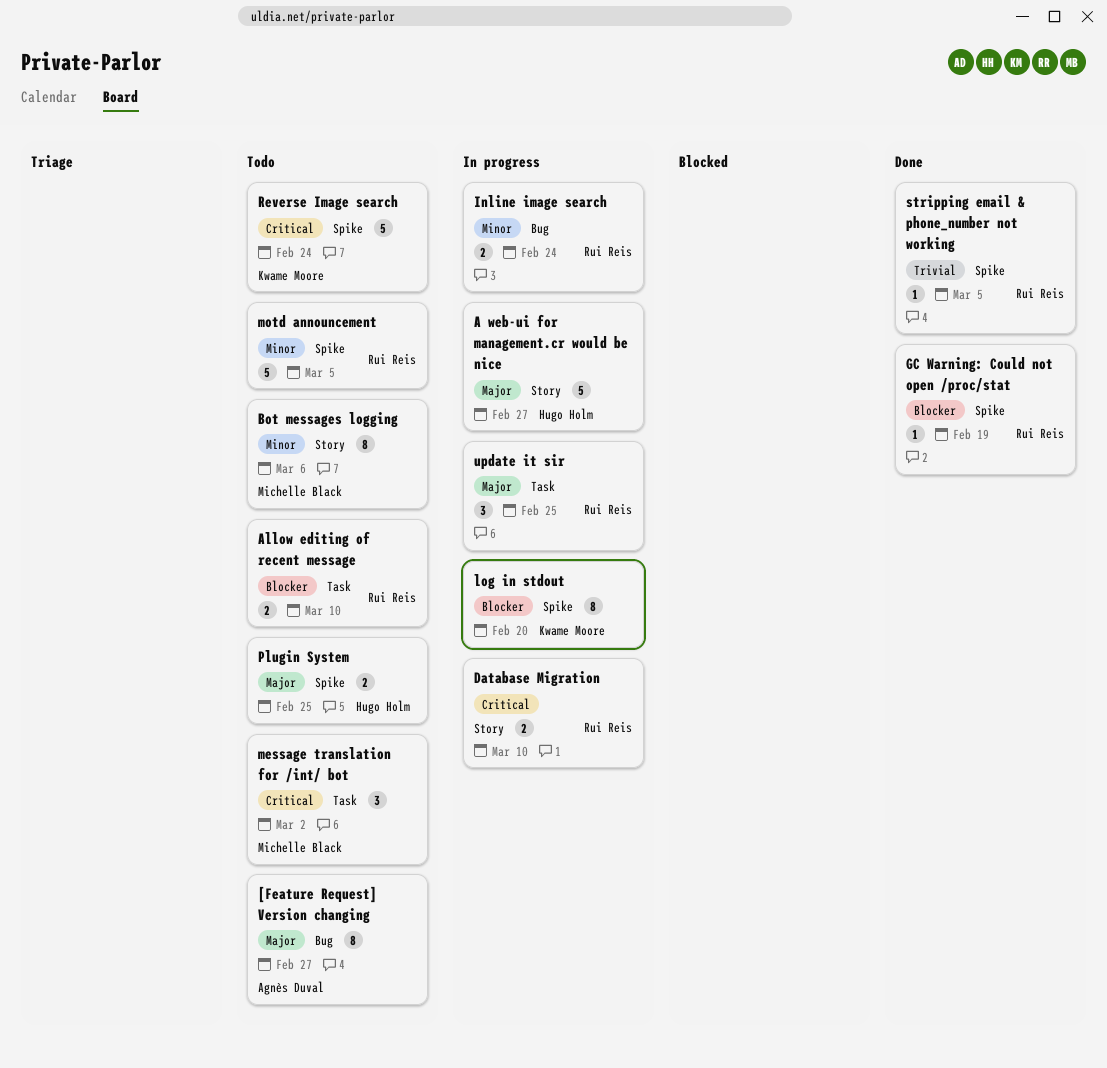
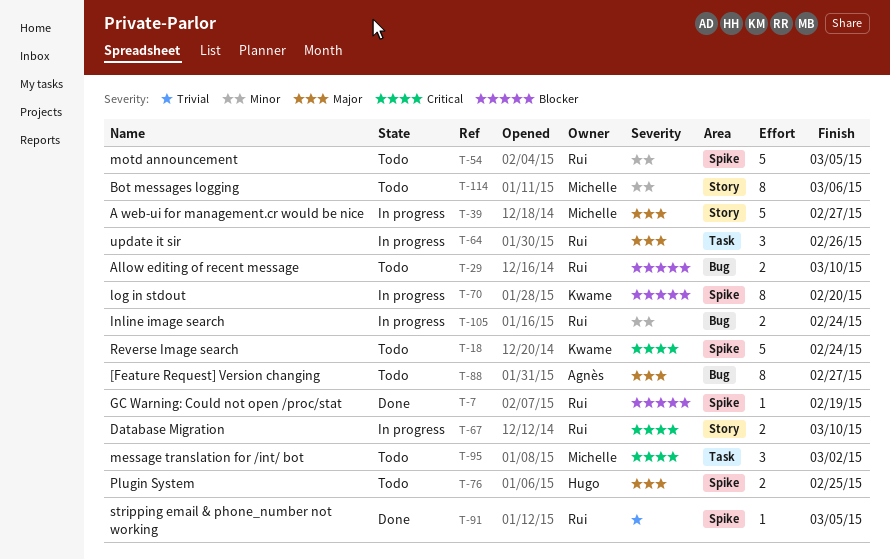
A web-ui for management.cr would be nice, owner: Hugo Holm -> Michelle Black
Allow editing of recent message, label: Task -> Bug
update it sir, due: Feb 25 -> Feb 26

